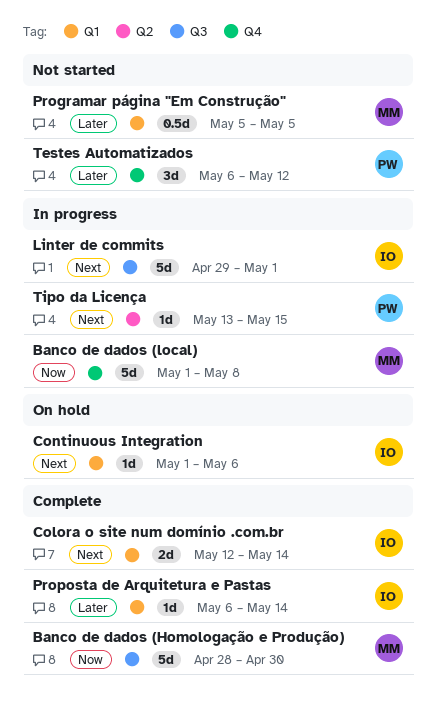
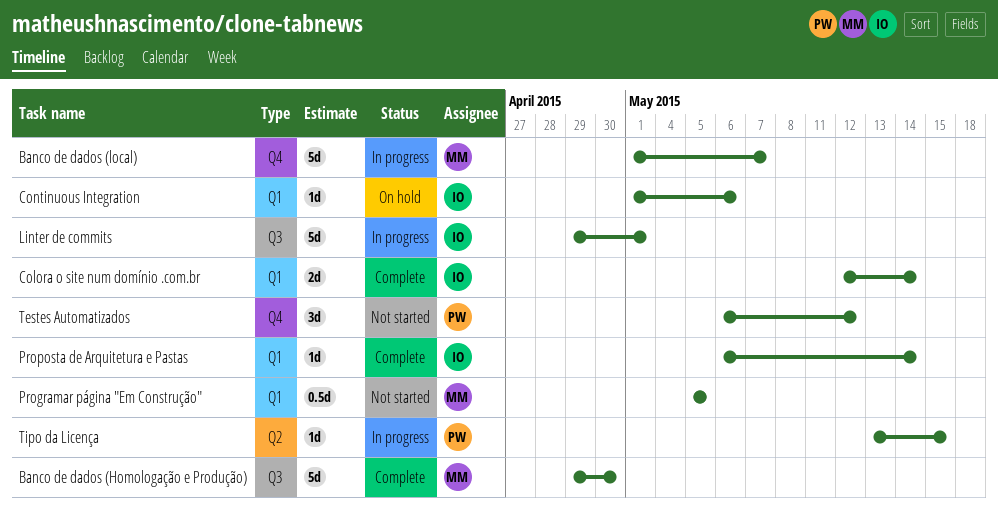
Banco de dados (Homologação e Produção), start: Apr 28 -> Apr 29
Banco de dados (local), due: May 8 -> May 7

